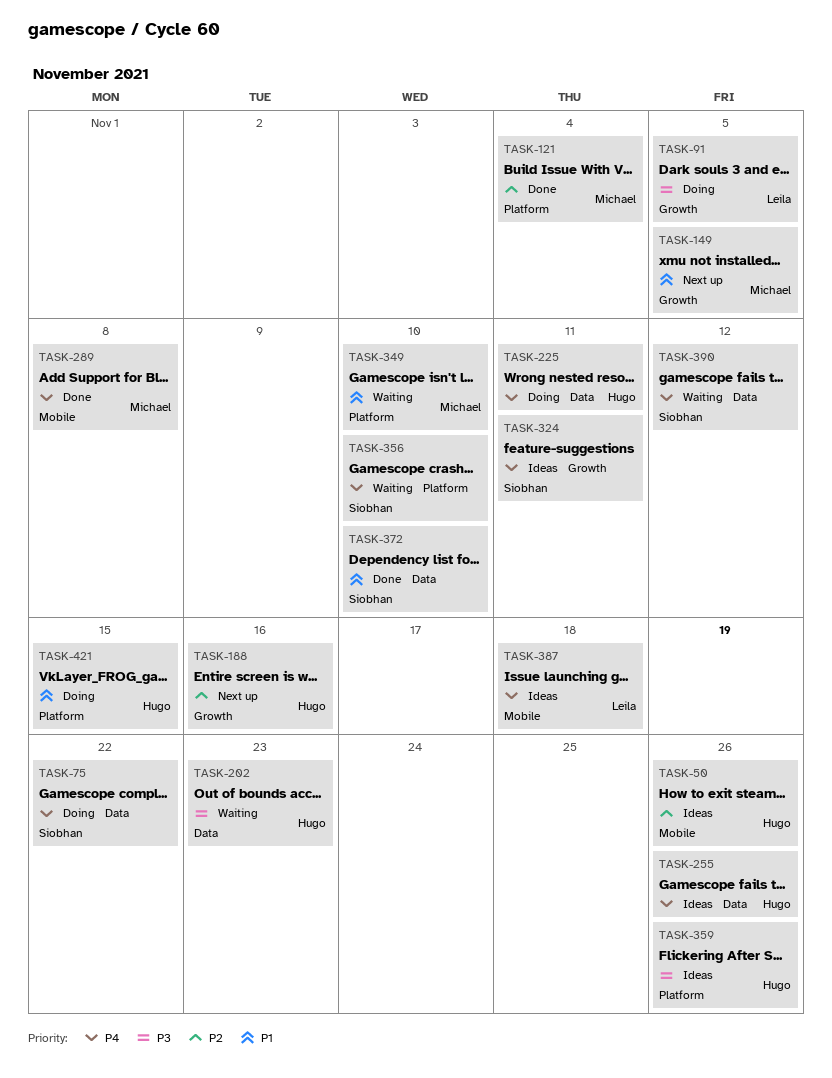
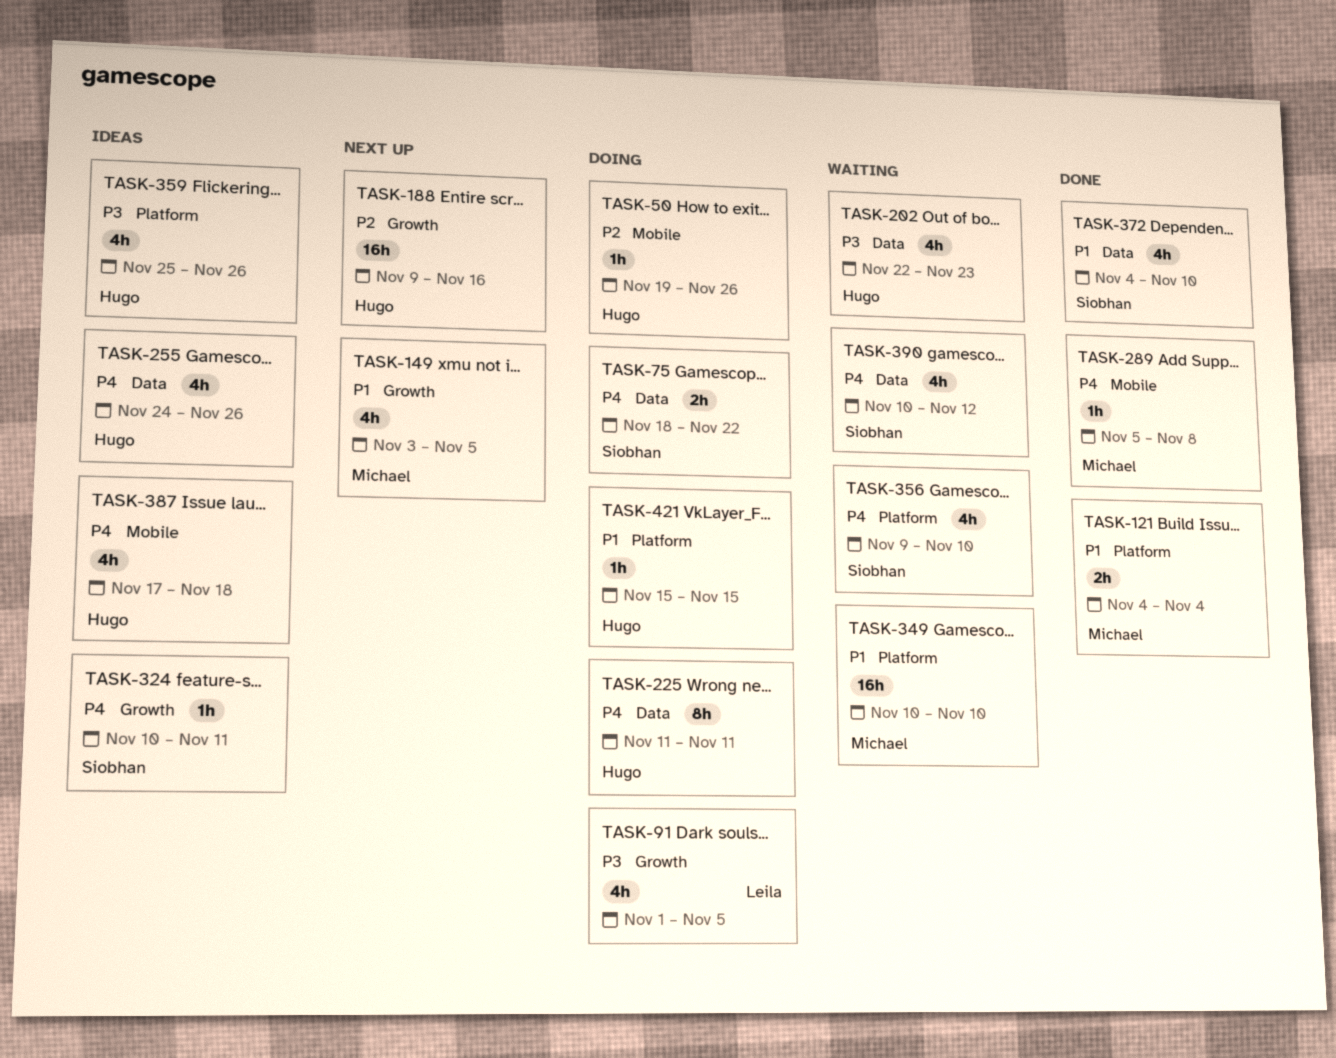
TASK-50, status: Ideas -> Doing
TASK-121, priority: P2 -> P1
TASK-387, owner: Leila -> Hugo

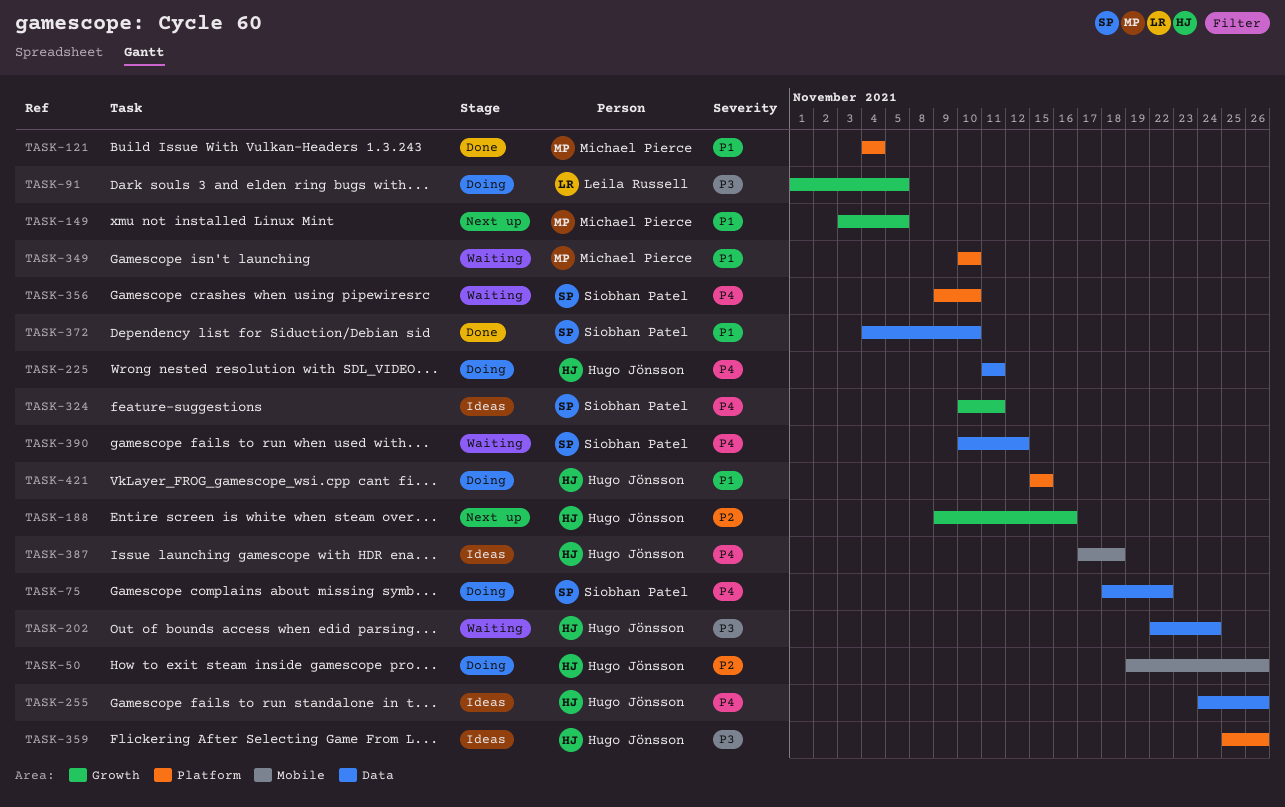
TASK-202, due: Nov 23 -> Nov 24
TASK-289: present -> none

